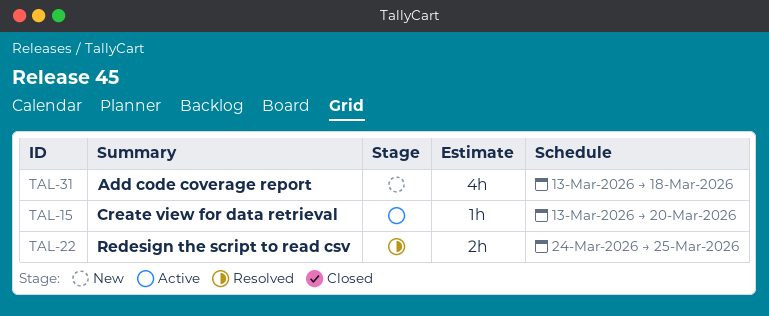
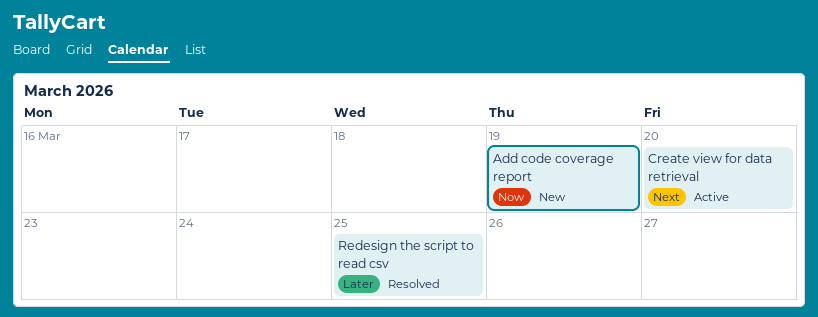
Add code coverage report, due: Mar 18 -> Mar 19

